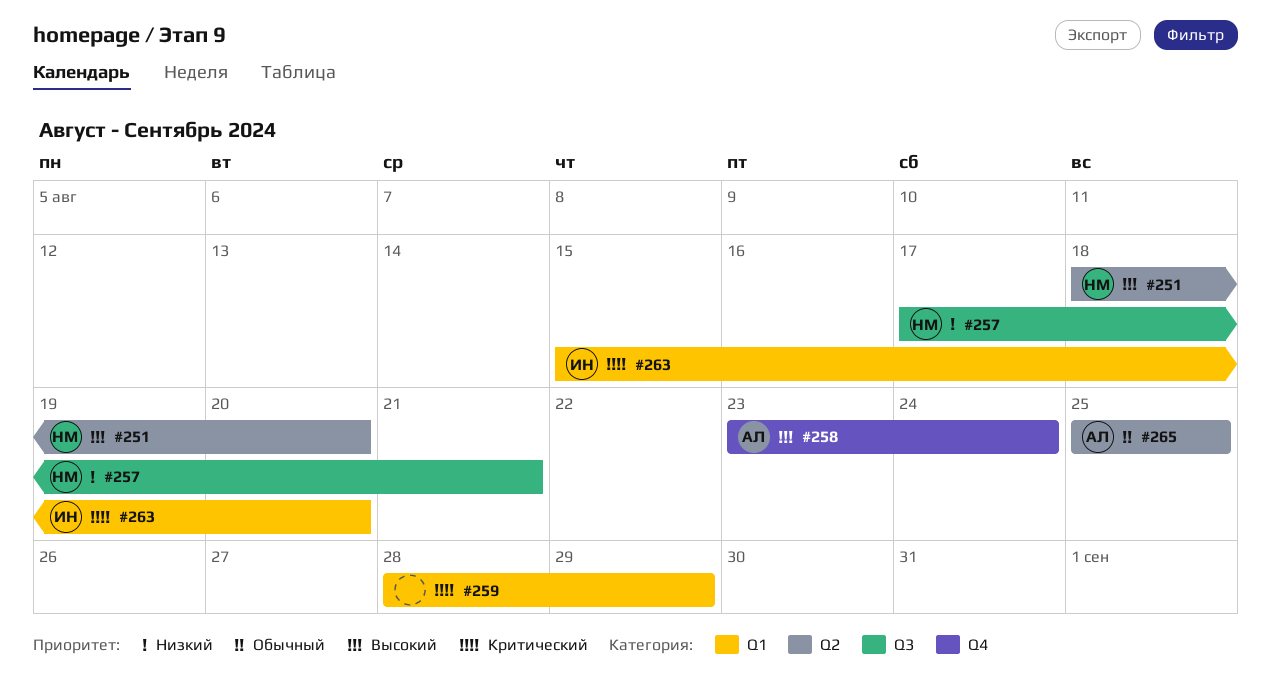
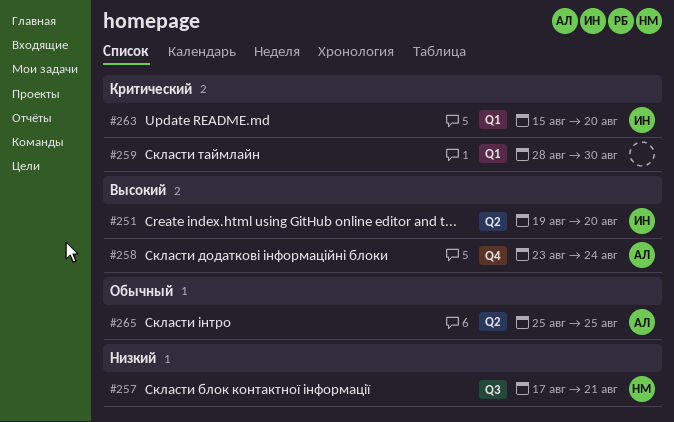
#251, owner: НМ -> ИН
#251, start: Aug 18 -> Aug 19
#259, due: Aug 29 -> Aug 30

